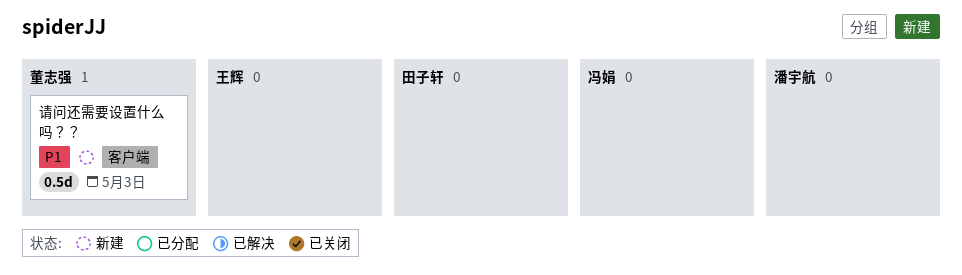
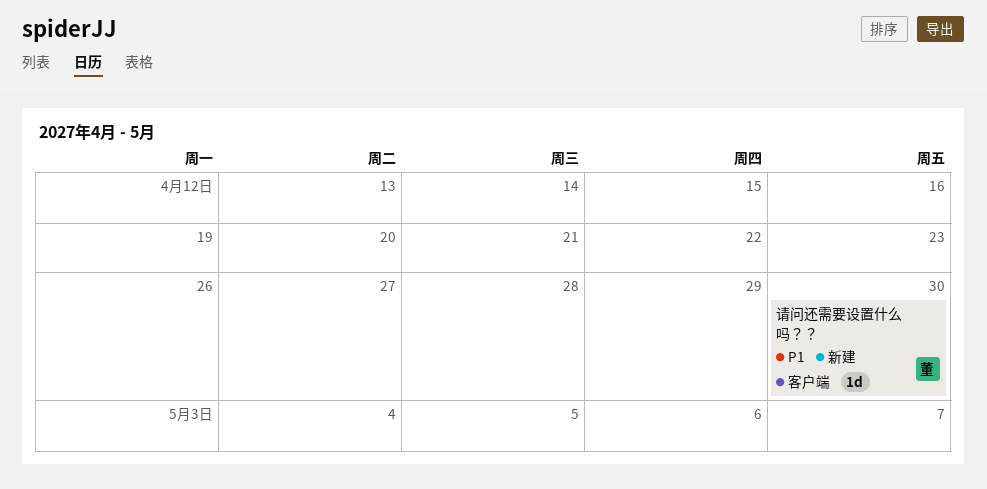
请问还需要设置什么吗？？, estimate: 0.5d -> 1d
请问还需要设置什么吗？？, due: May 3 -> Apr 30

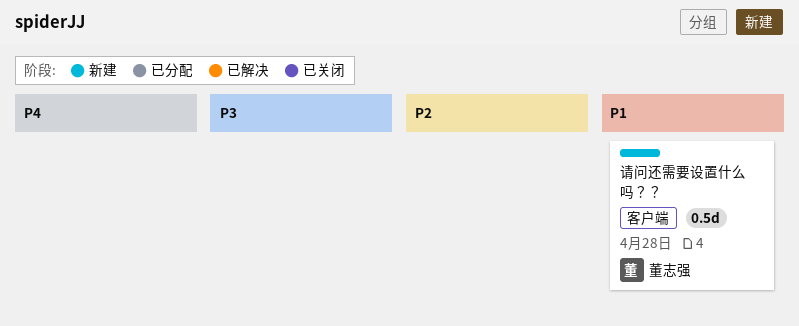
请问还需要设置什么吗？？, estimate: 1d -> 0.5d
请问还需要设置什么吗？？, due: Apr 30 -> Apr 28

